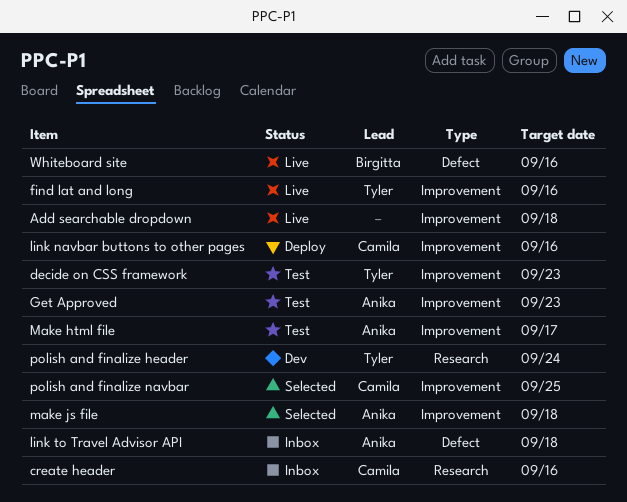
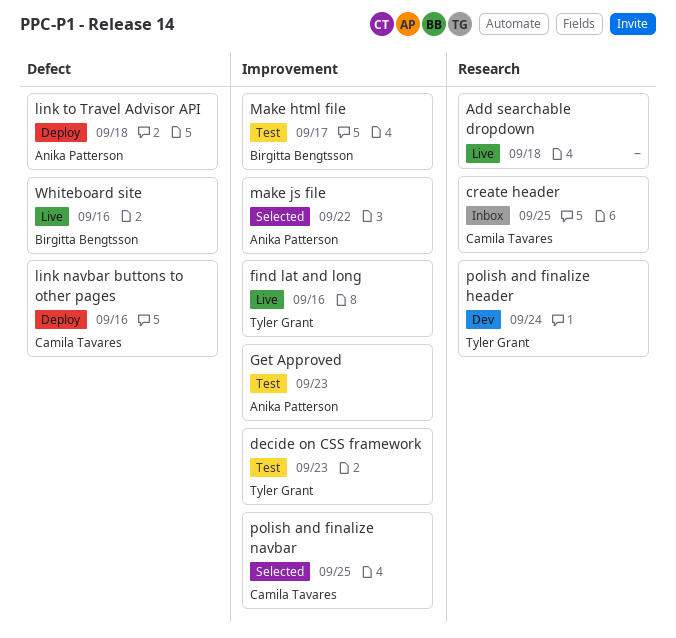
Add searchable dropdown, label: Improvement -> Research
create header, due: Sep 16 -> Sep 25
link navbar buttons to other pages, label: Improvement -> Defect
link to Travel Advisor API, status: Inbox -> Deploy
Make html file, owner: Anika Patterson -> Birgitta Bengtsson
make js file, due: Sep 18 -> Sep 22

